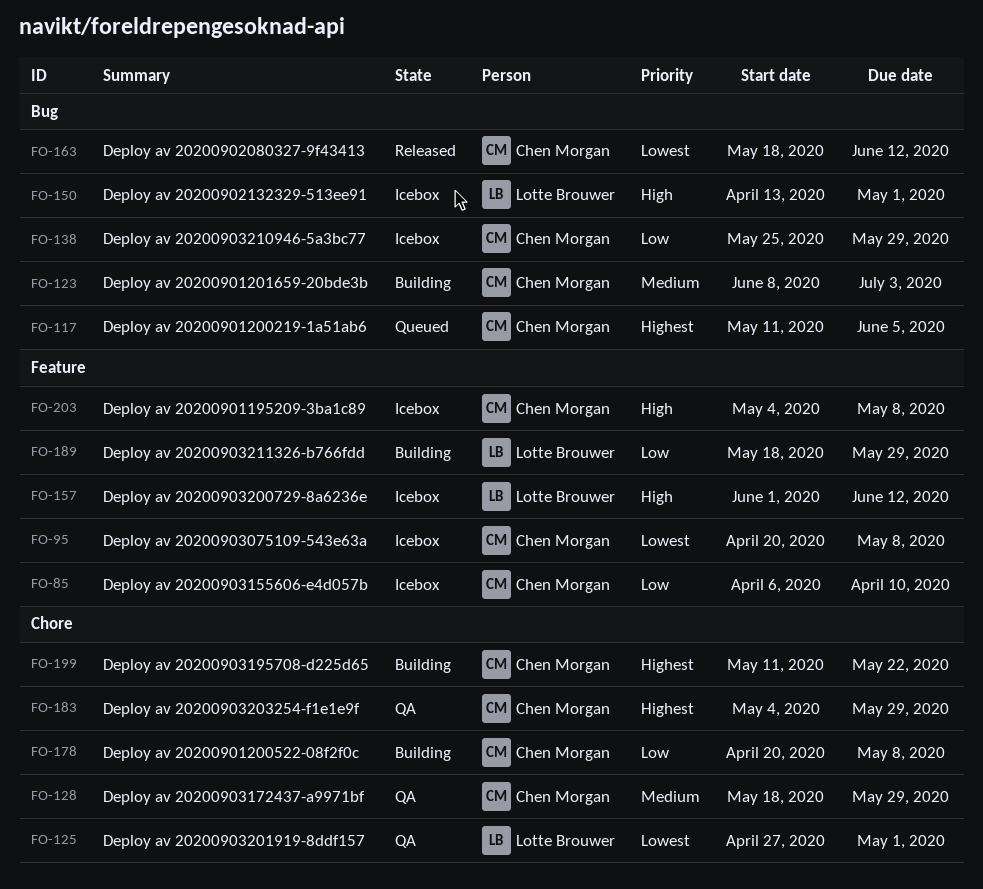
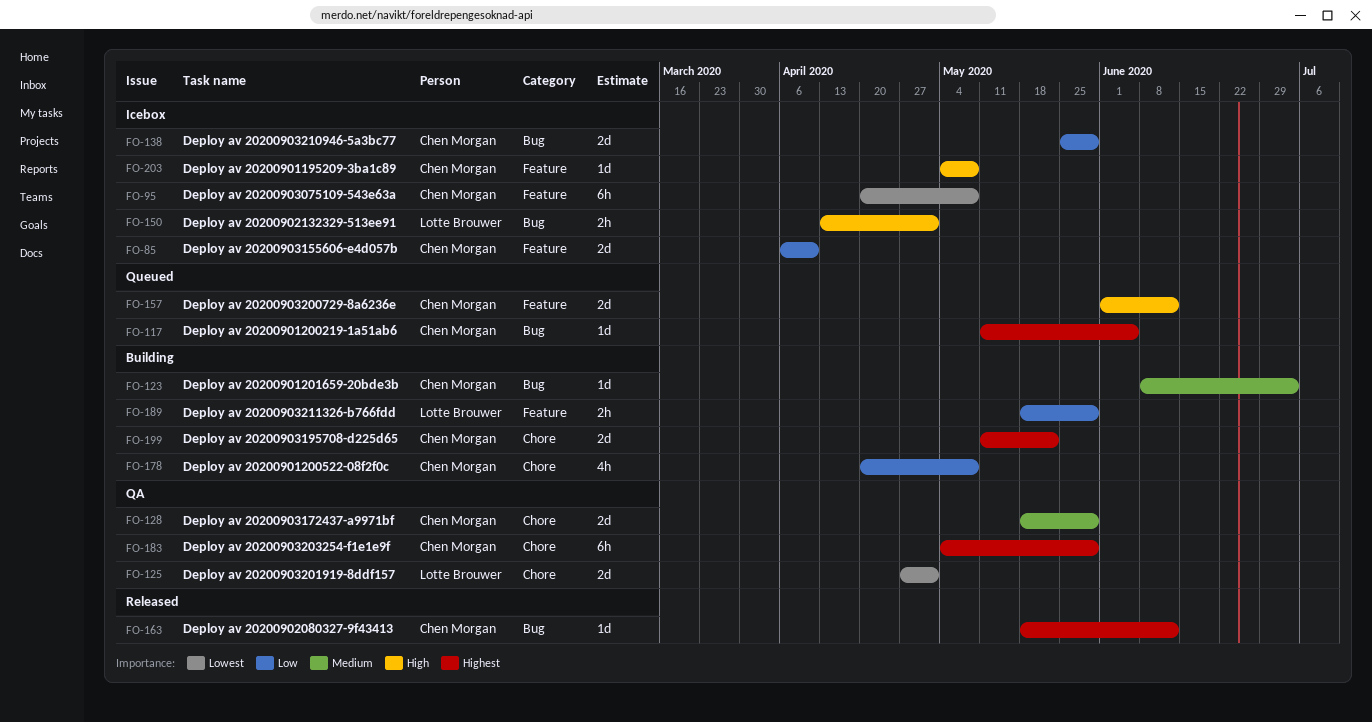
FO-157, status: Icebox -> Queued
FO-157, owner: Lotte Brouwer -> Chen Morgan
FO-163, priority: Lowest -> Highest

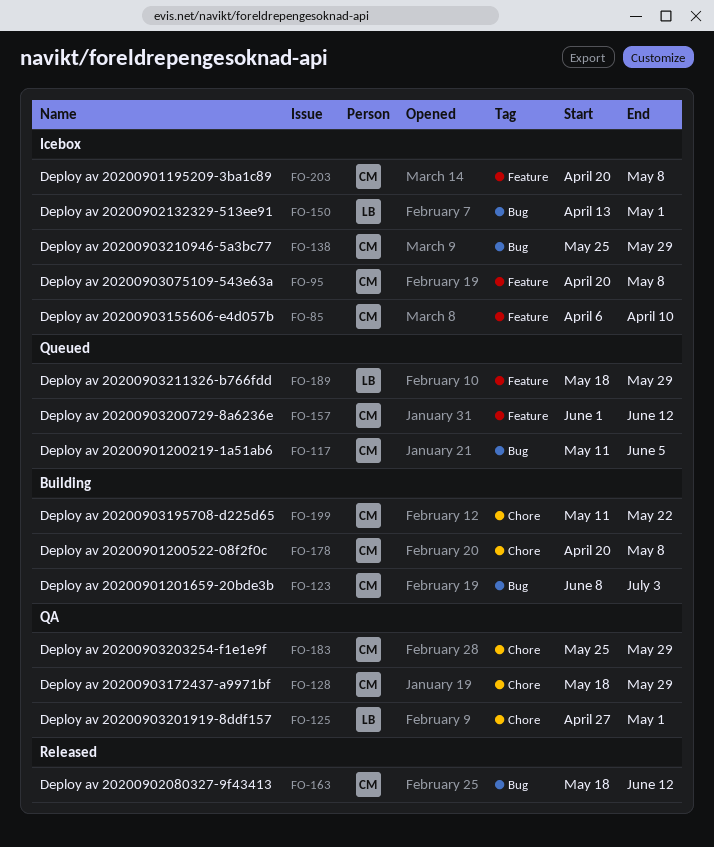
FO-183, start: May 4 -> May 25
FO-189, status: Building -> Queued
FO-203, start: May 4 -> Apr 20

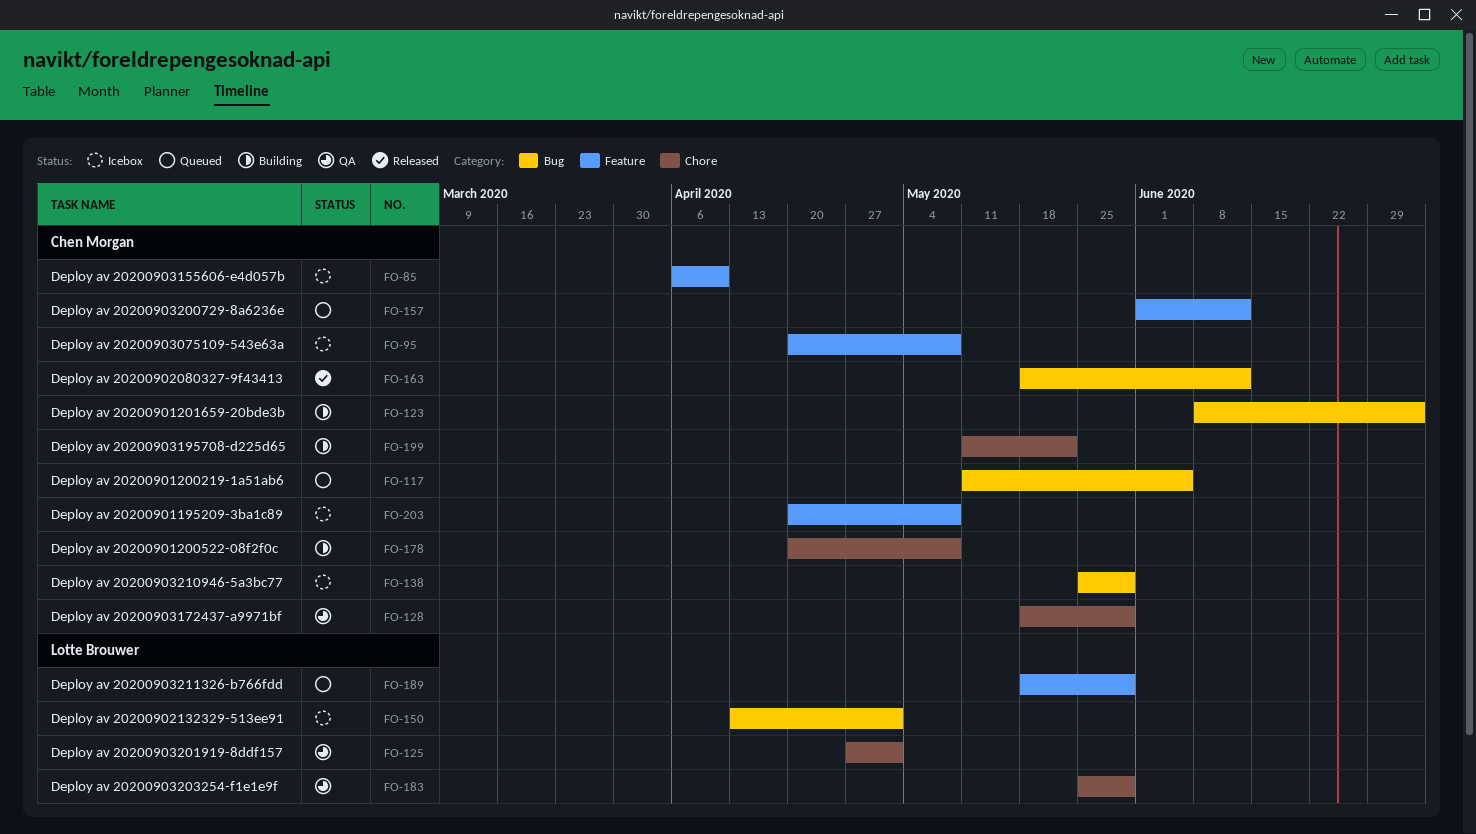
FO-183, owner: Chen Morgan -> Lotte Brouwer

